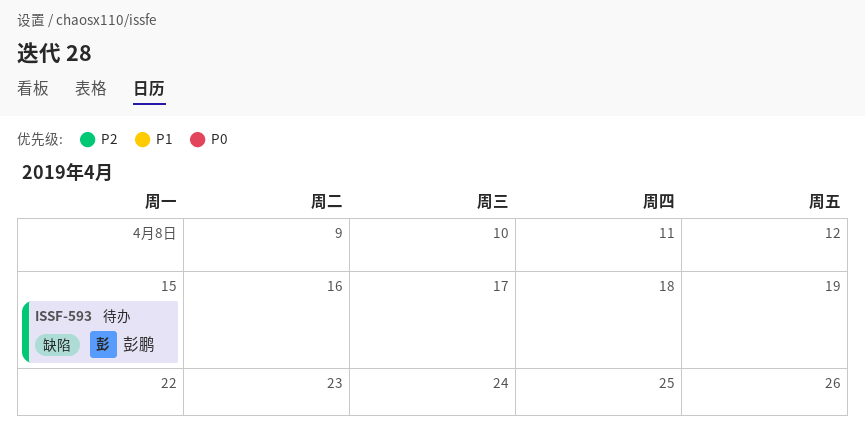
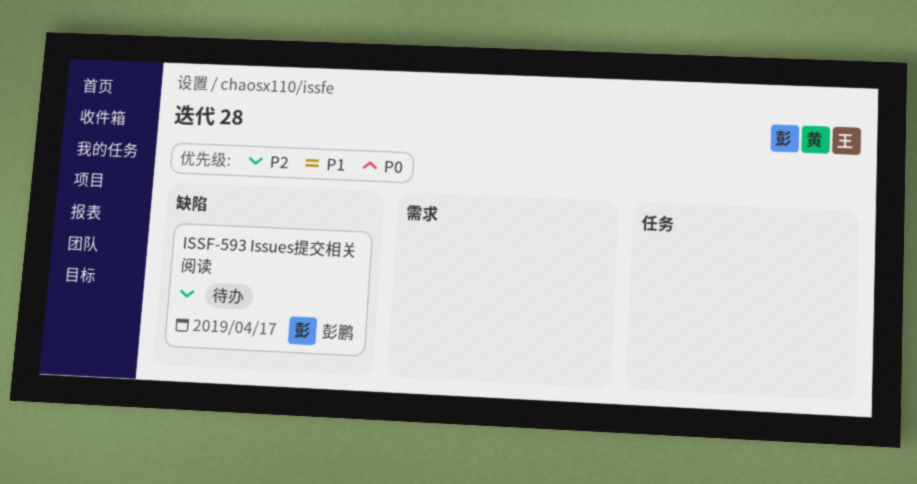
ISSF-593, due: Apr 15 -> Apr 17

